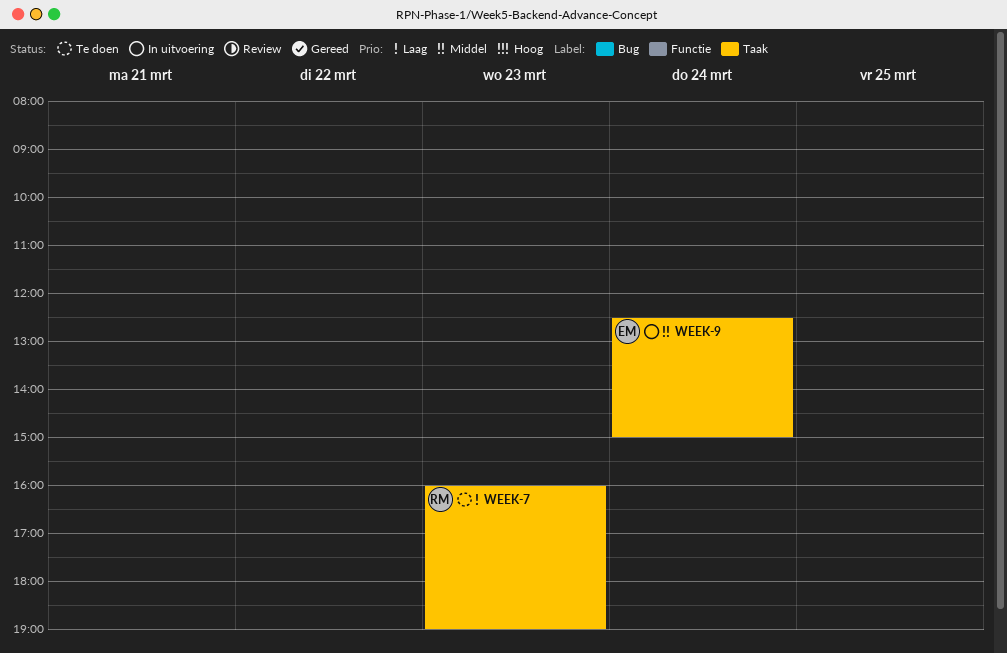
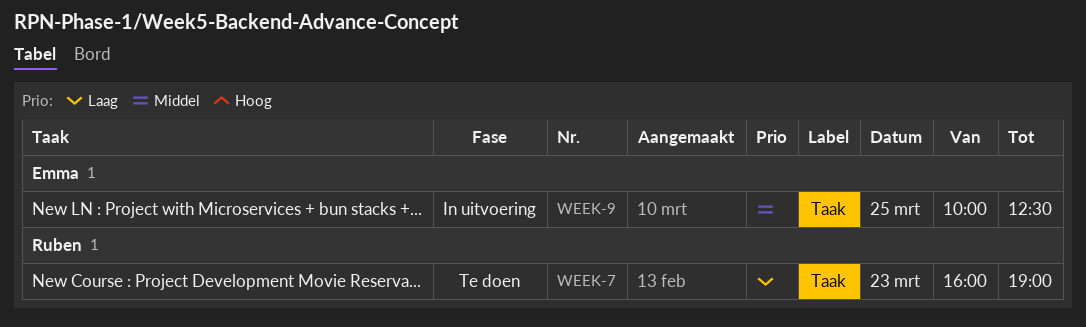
WEEK-9, day: Mar 24 -> Mar 25
WEEK-9, begins: 12:30 -> 10:00
WEEK-9, ends: 15:00 -> 12:30

